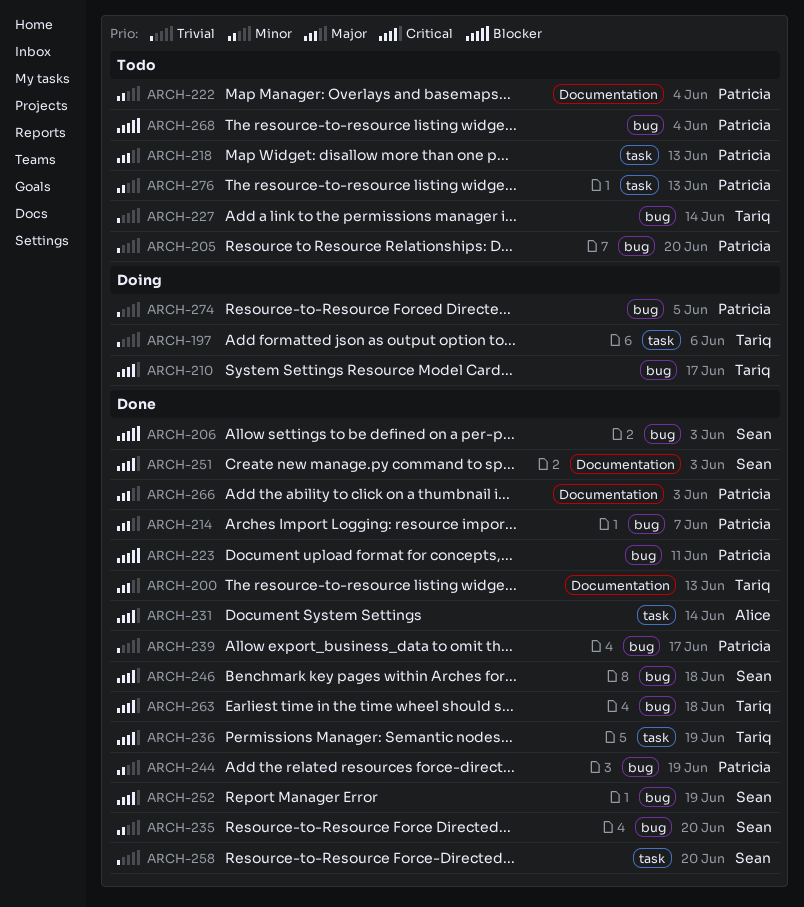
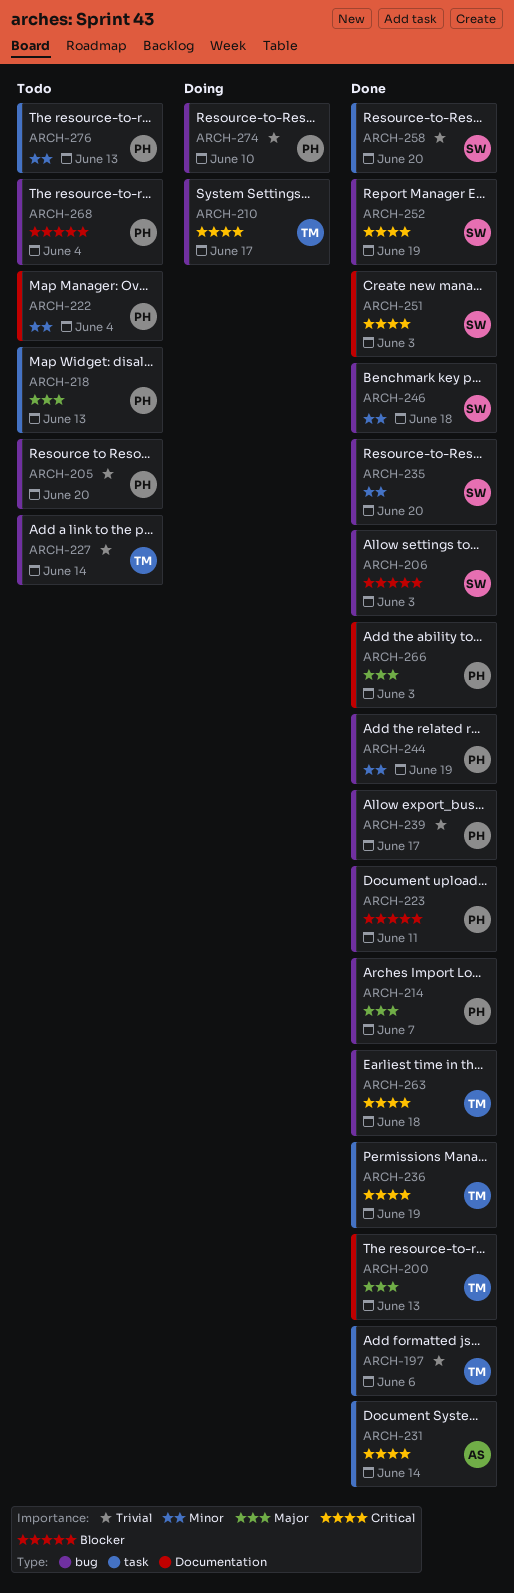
ARCH-197, status: Doing -> Done
ARCH-246, priority: Critical -> Minor
ARCH-274, due: Jun 5 -> Jun 10

